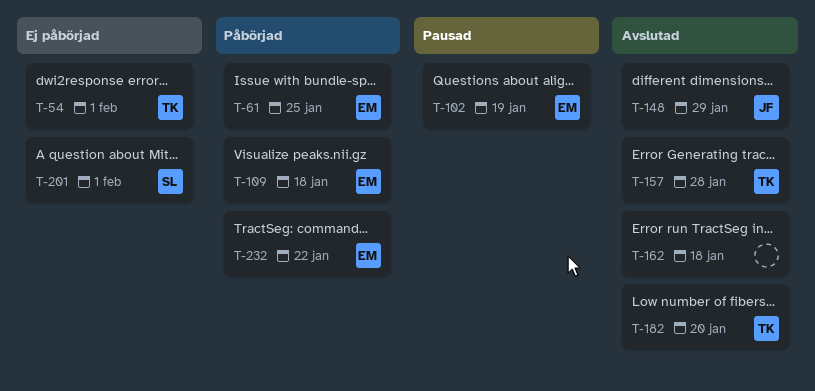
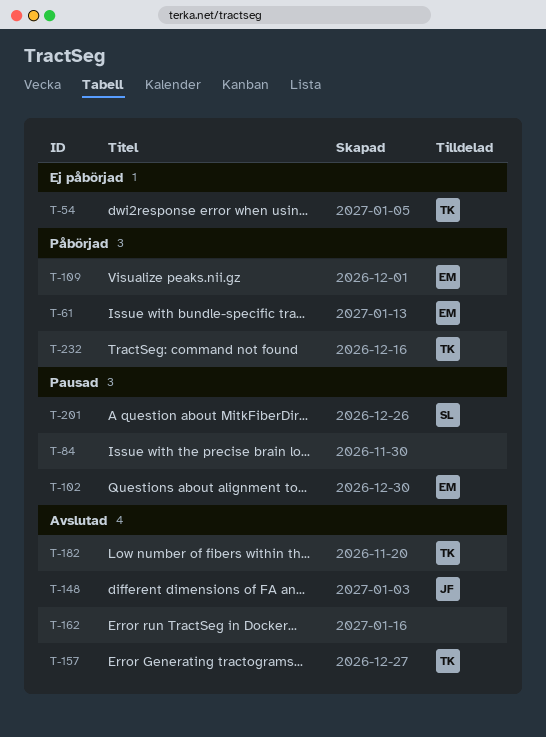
T-84: none -> present
T-201, status: Ej påbörjad -> Pausad
T-232, owner: EM -> TK

